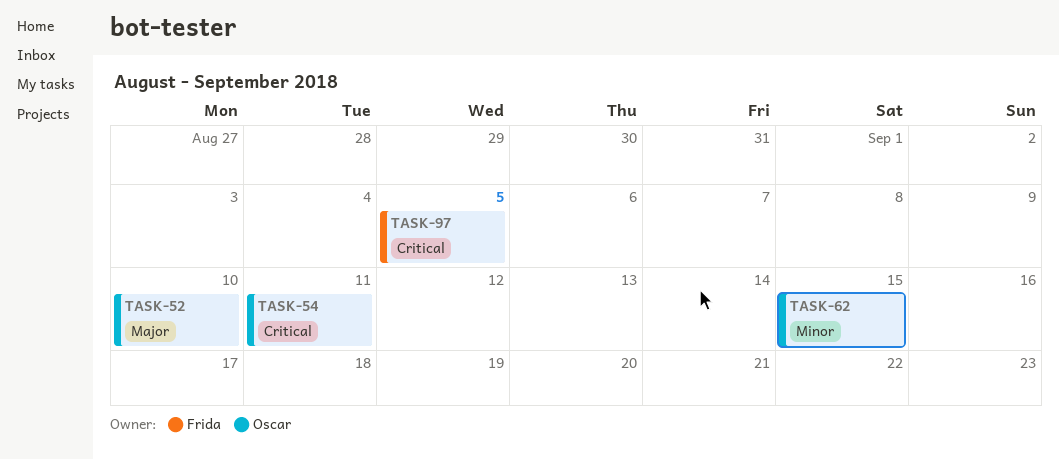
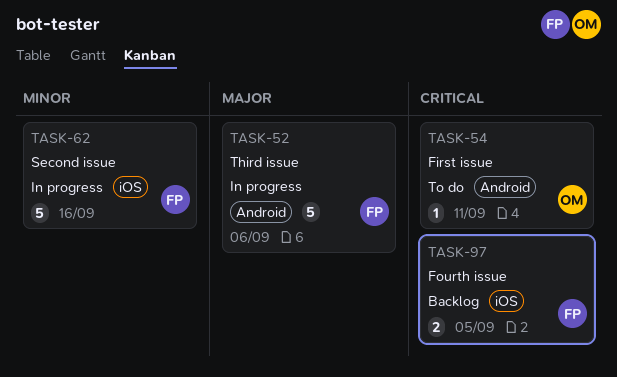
TASK-52, owner: Oscar -> Frida
TASK-52, due: Sep 10 -> Sep 6
TASK-62, owner: Oscar -> Frida
TASK-62, due: Sep 15 -> Sep 16

